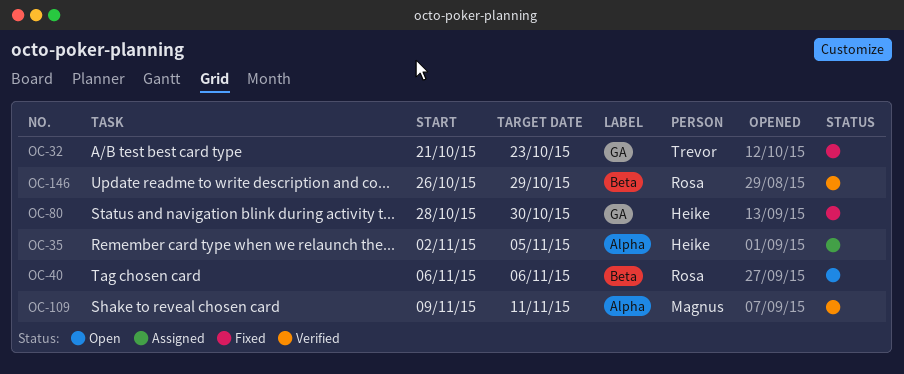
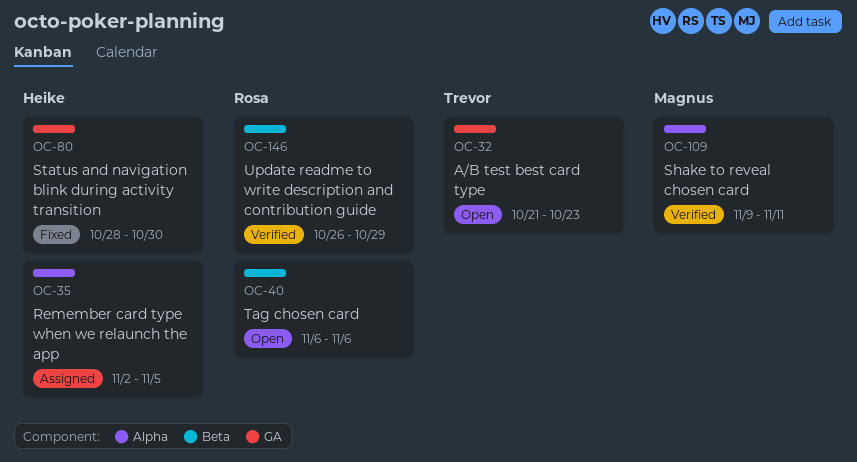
OC-32, status: Fixed -> Open

